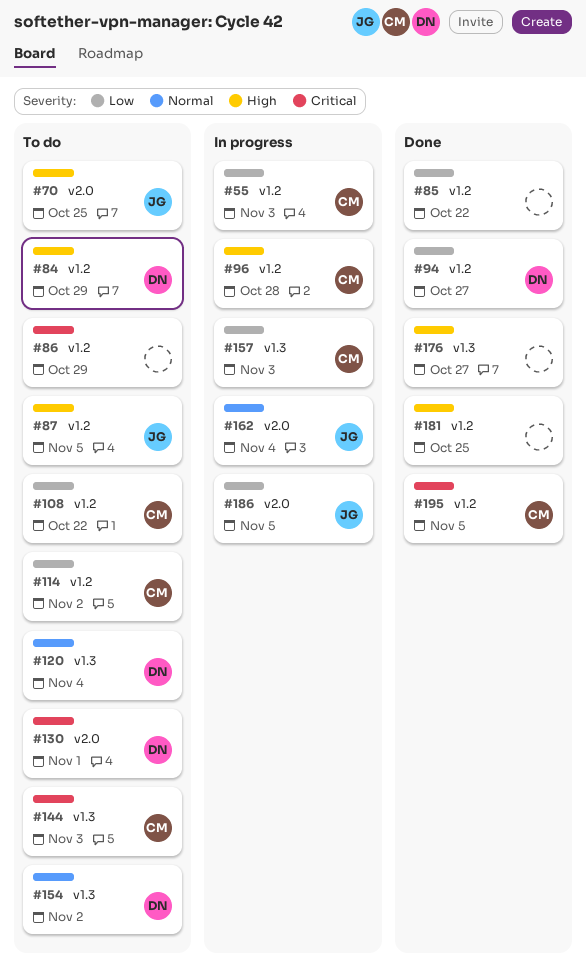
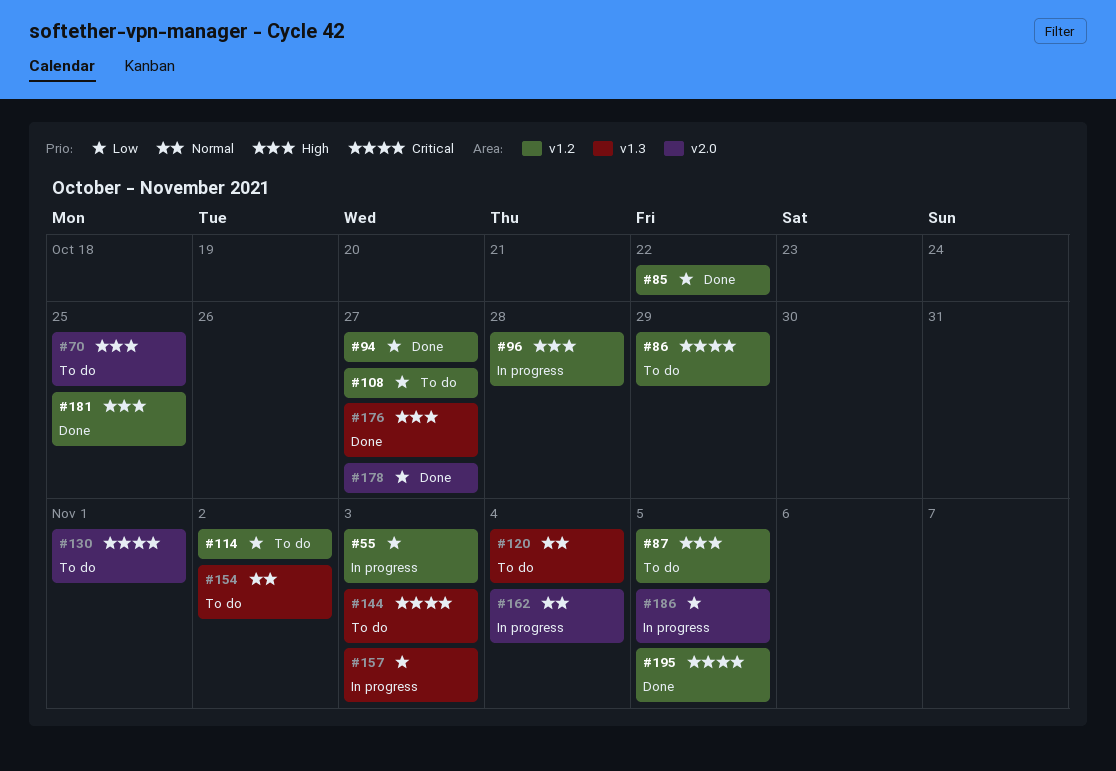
#84: present -> none
#108, due: Oct 22 -> Oct 27
#178: none -> present

